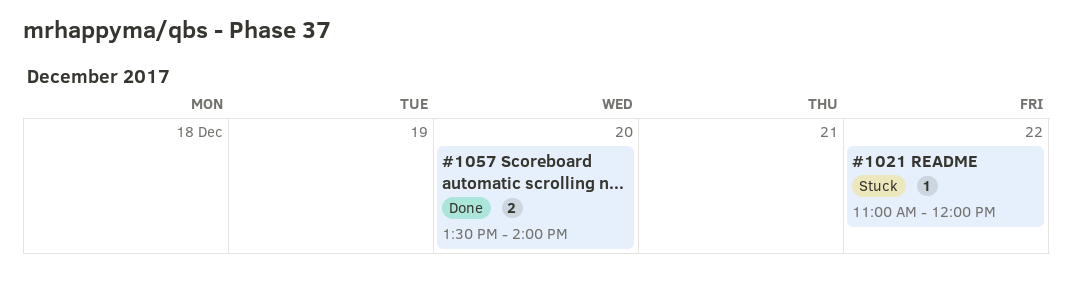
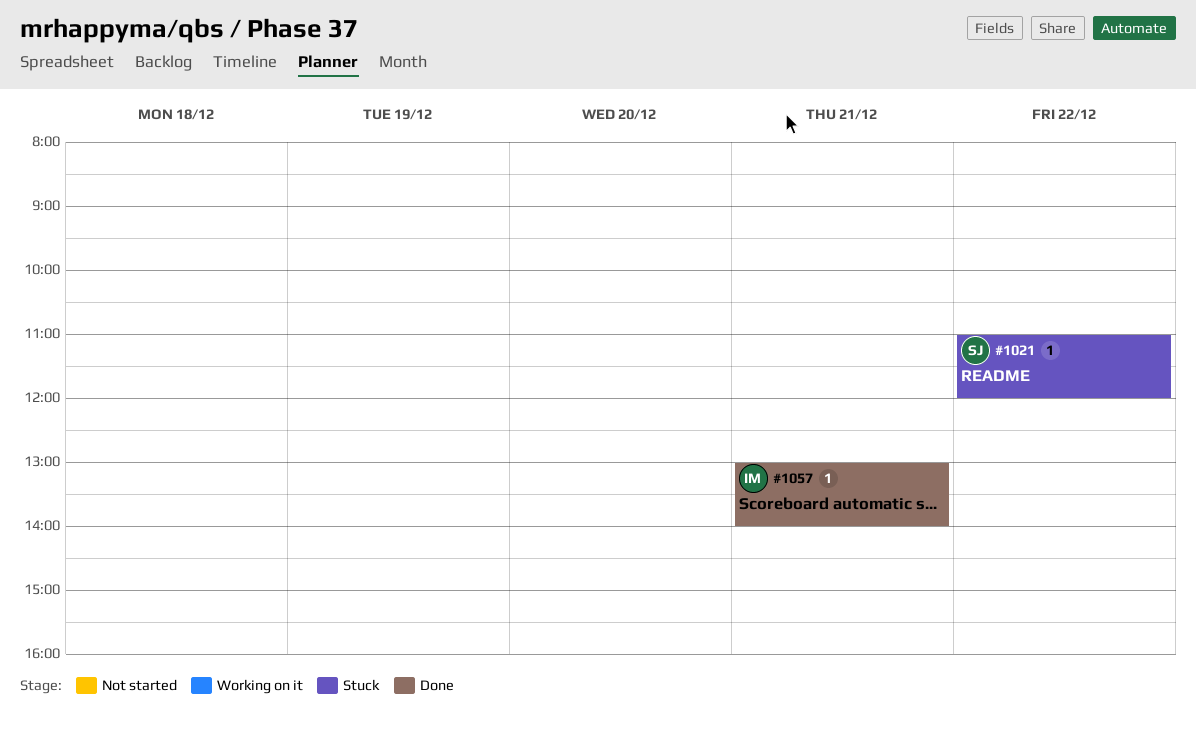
#1057, estimate: 2 -> 1
#1057, day: Dec 20 -> Dec 21
#1057, begins: 13:30 -> 13:00

